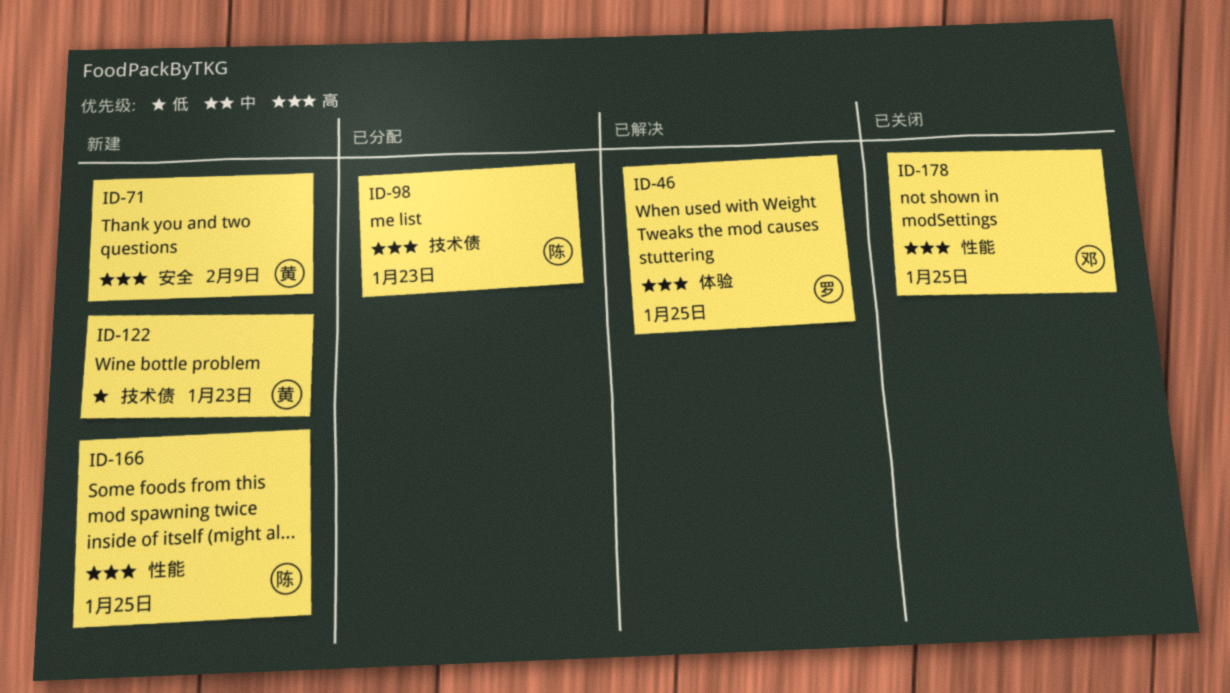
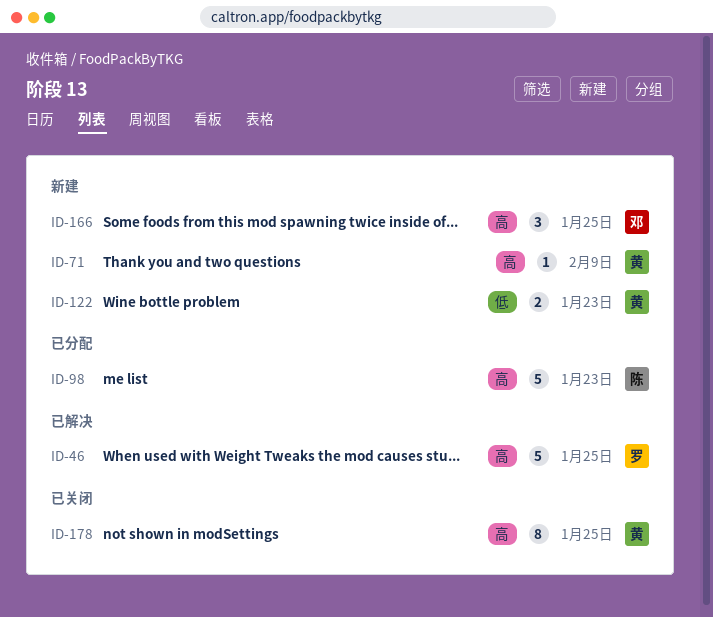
ID-166, owner: 陈 -> 邓
ID-178, owner: 邓 -> 黄

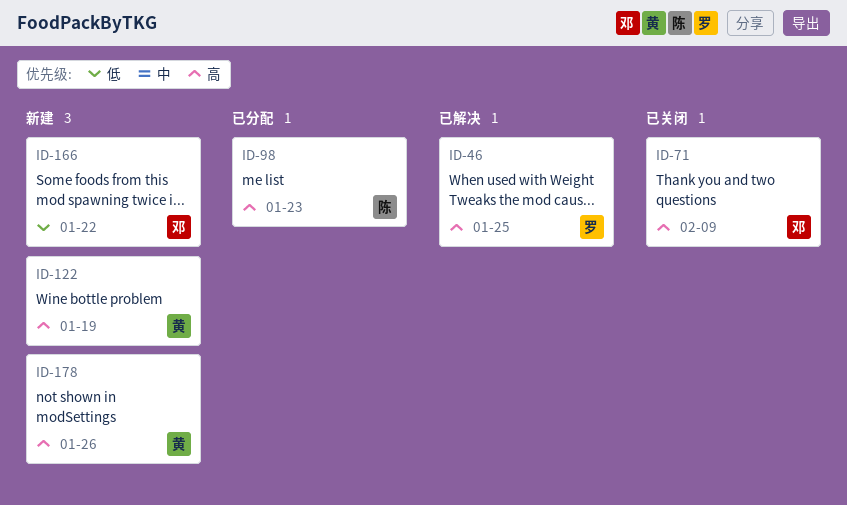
ID-71, status: 新建 -> 已关闭
ID-71, owner: 黄 -> 邓
ID-122, priority: 低 -> 高
ID-122, due: Jan 23 -> Jan 19
ID-166, priority: 高 -> 低
ID-166, due: Jan 25 -> Jan 22
ID-178, status: 已关闭 -> 新建
ID-178, due: Jan 25 -> Jan 26

